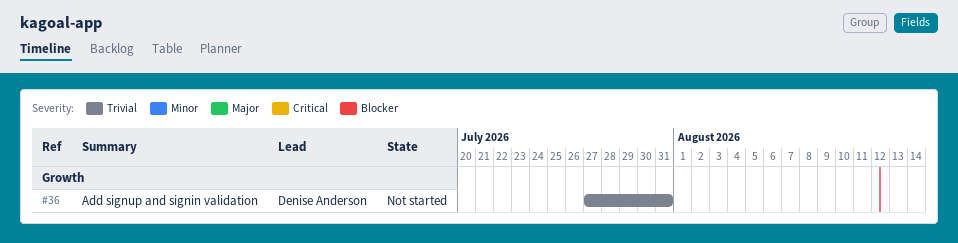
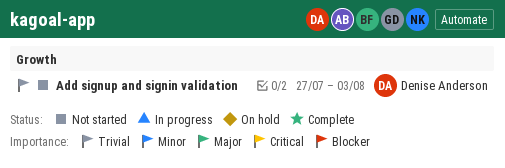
Add signup and signin validation, due: Jul 31 -> Aug 3

